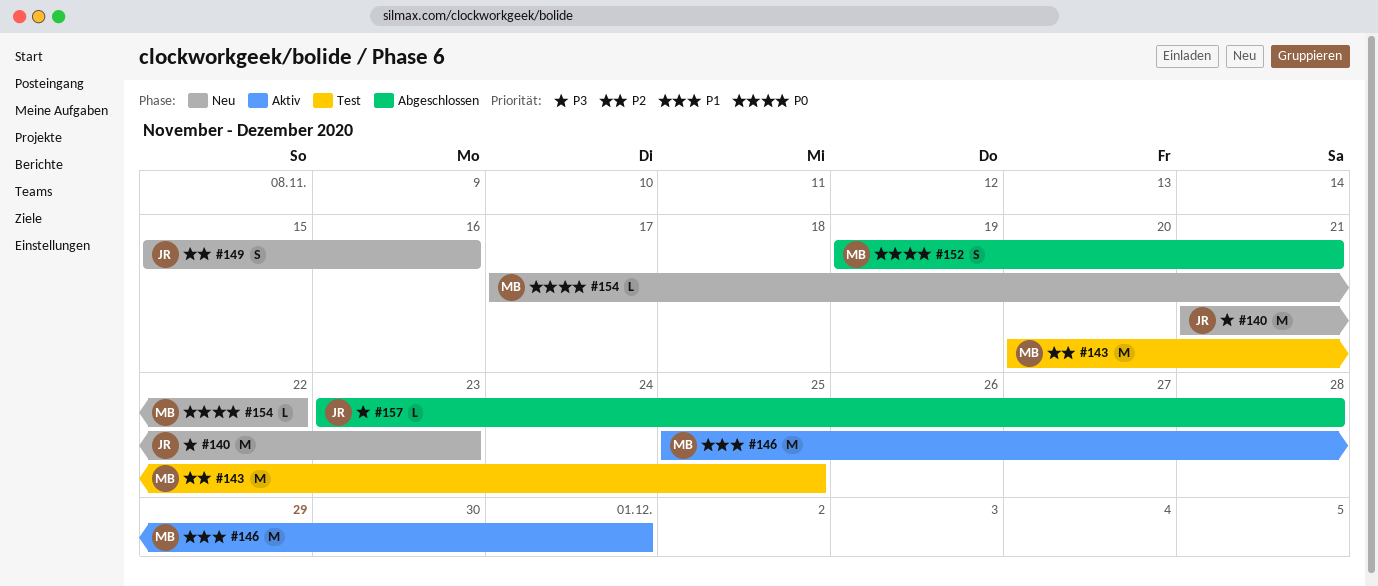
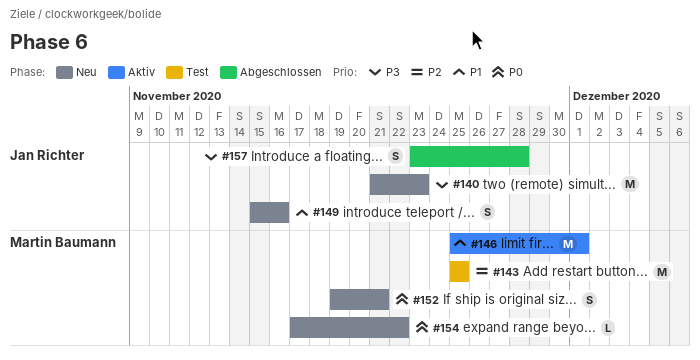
#143, start: Nov 20 -> Nov 25
#149, priority: P2 -> P1
#152, status: Abgeschlossen -> Neu
#157, estimate: L -> S

